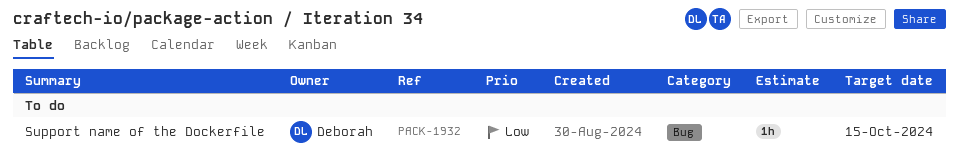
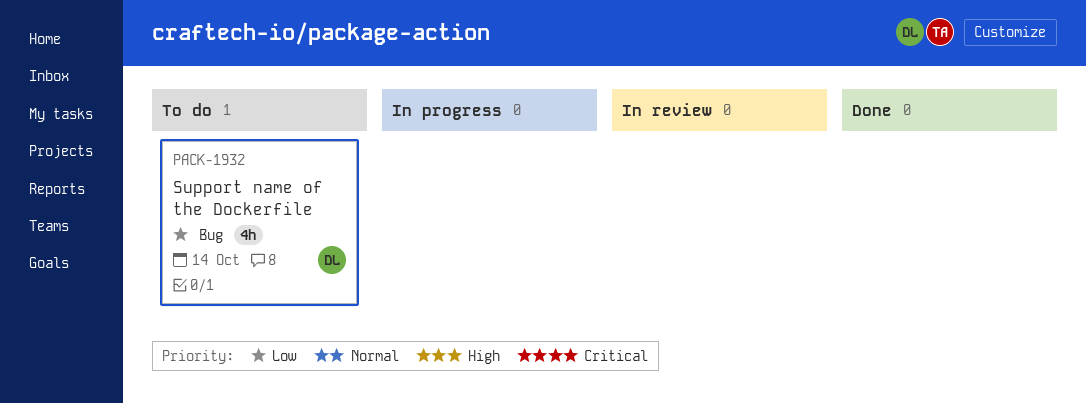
PACK-1932, estimate: 1h -> 4h
PACK-1932, due: Oct 15 -> Oct 14

